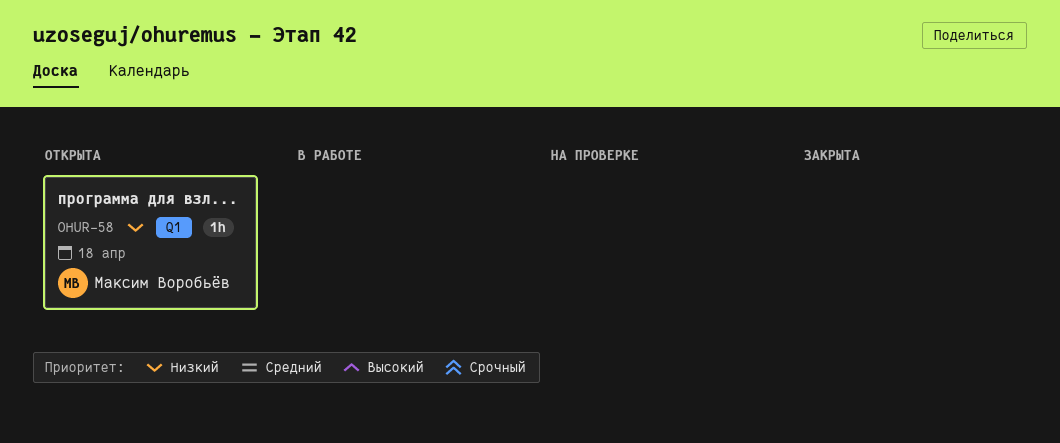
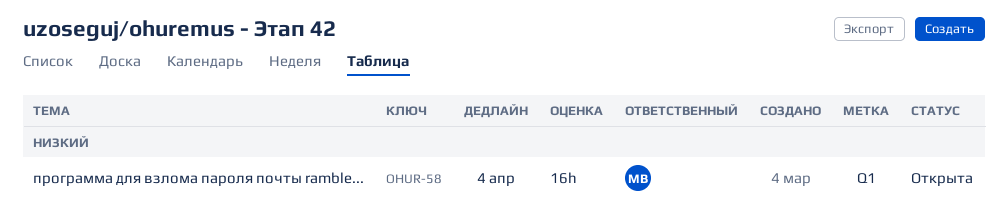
OHUR-58, estimate: 1h -> 16h
OHUR-58, due: Apr 18 -> Apr 4

